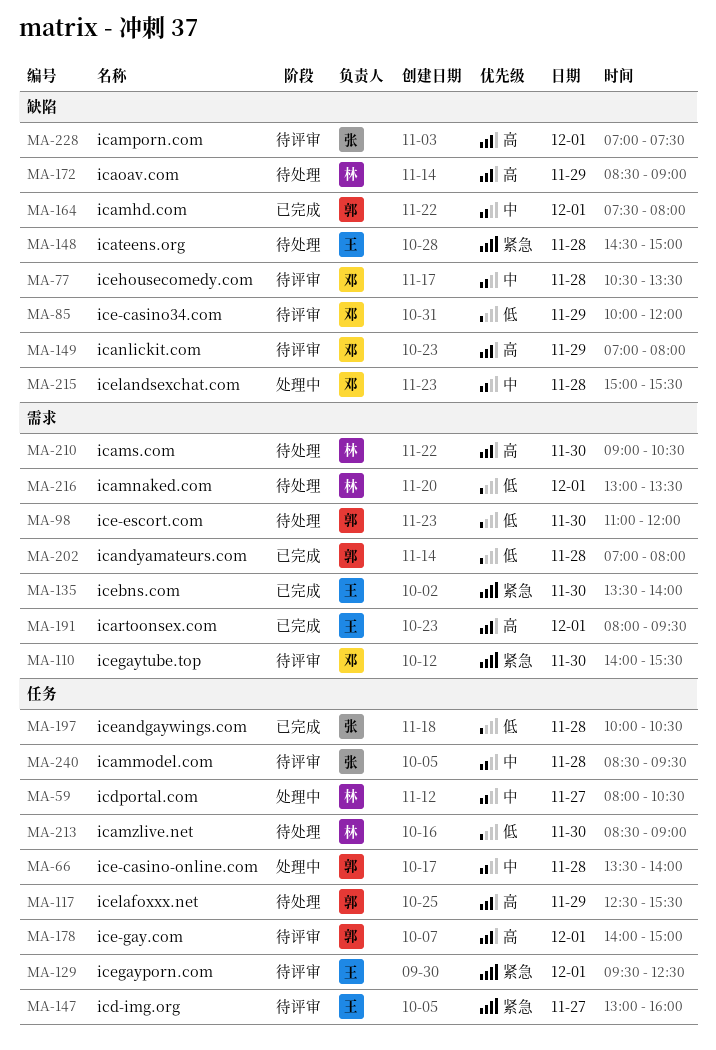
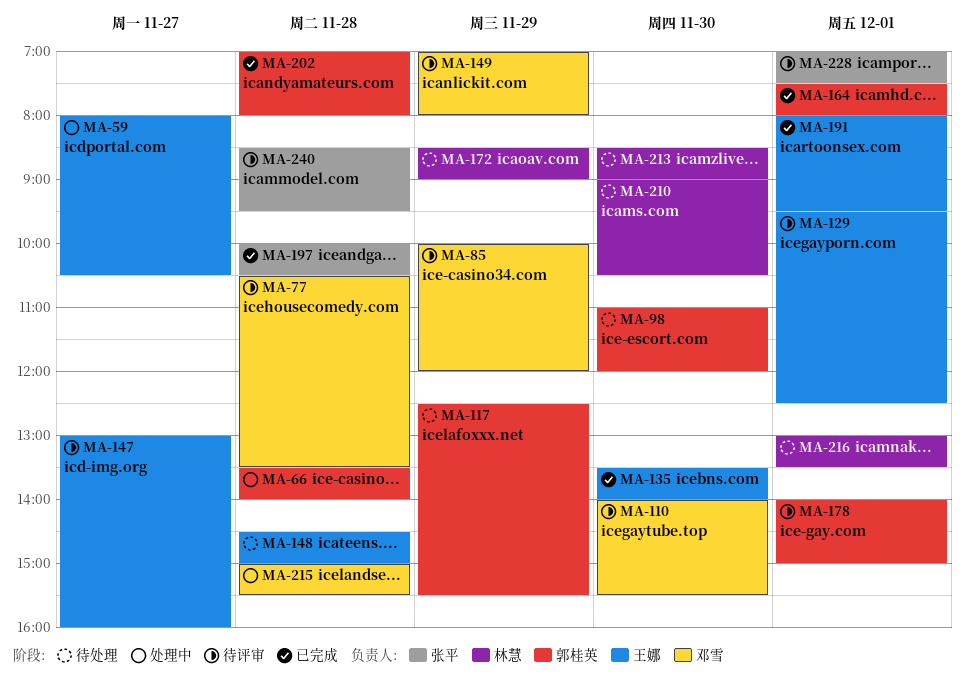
MA-59, owner: 林慧 -> 王娜

